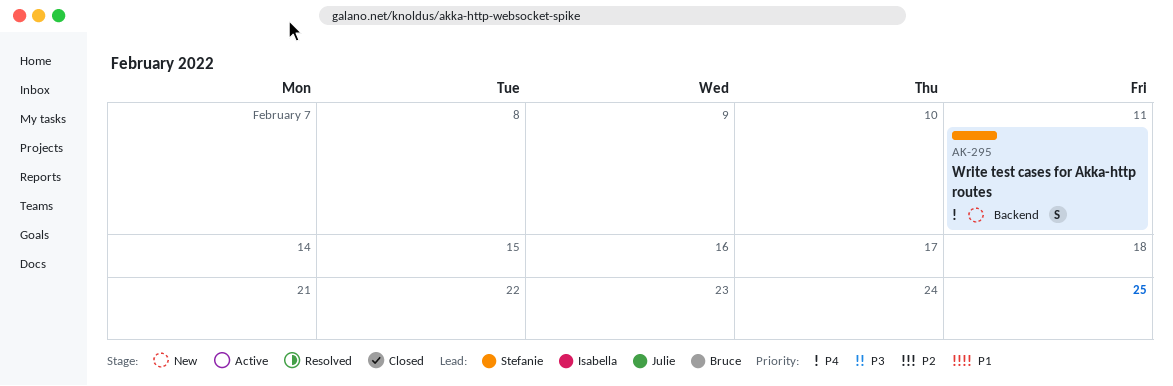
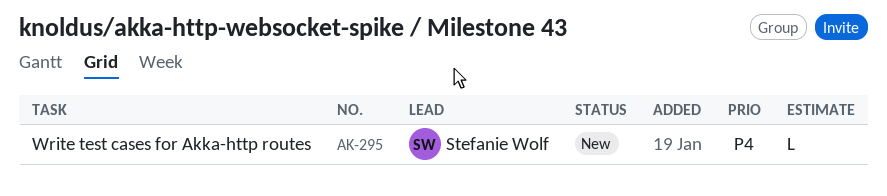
AK-295, estimate: S -> L

